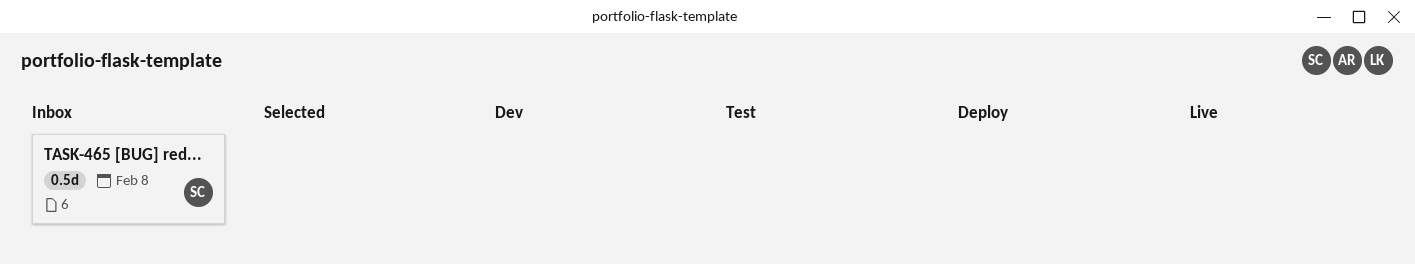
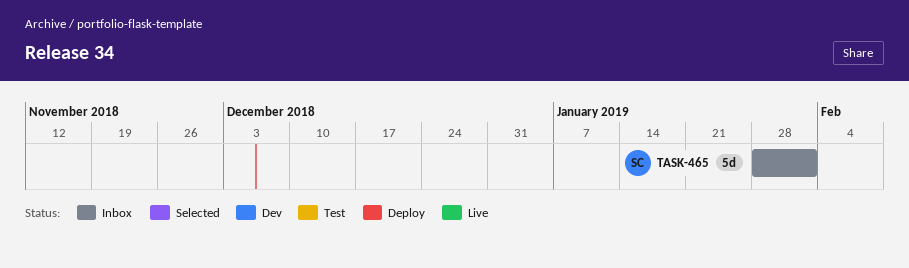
TASK-465, estimate: 0.5d -> 5d
TASK-465, due: Feb 8 -> Feb 1

